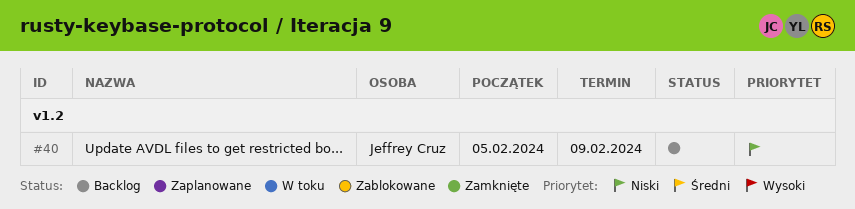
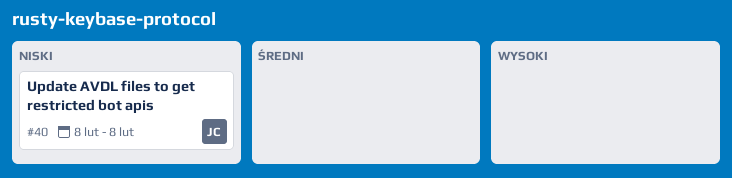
#40, start: Feb 5 -> Feb 8
#40, due: Feb 9 -> Feb 8

